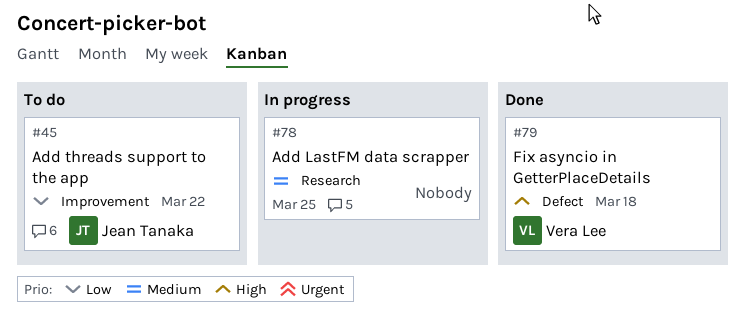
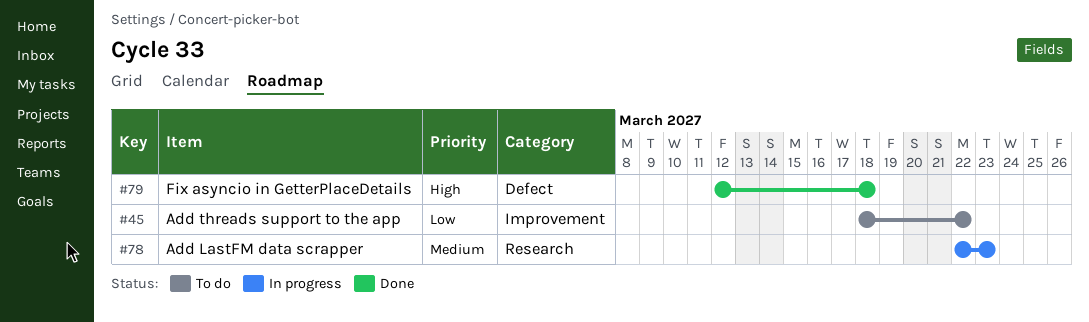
#78, due: Mar 25 -> Mar 23

